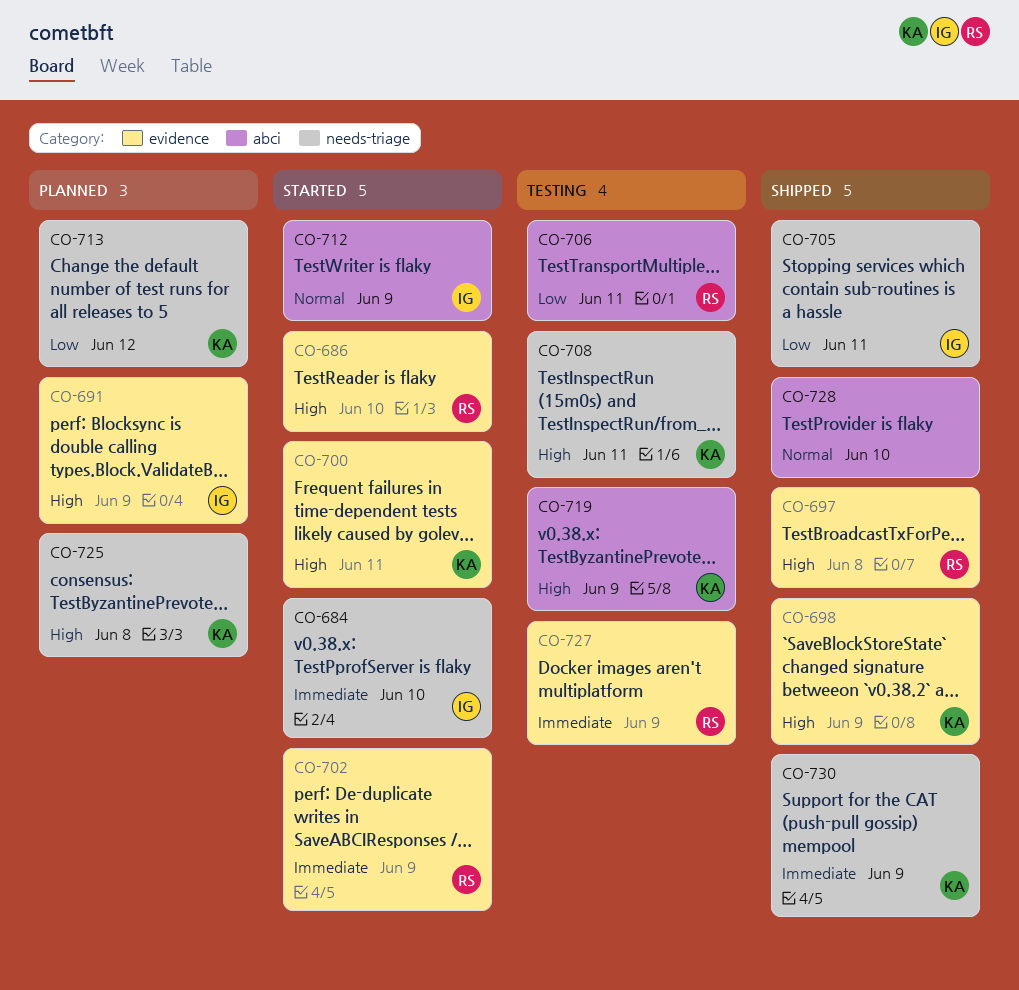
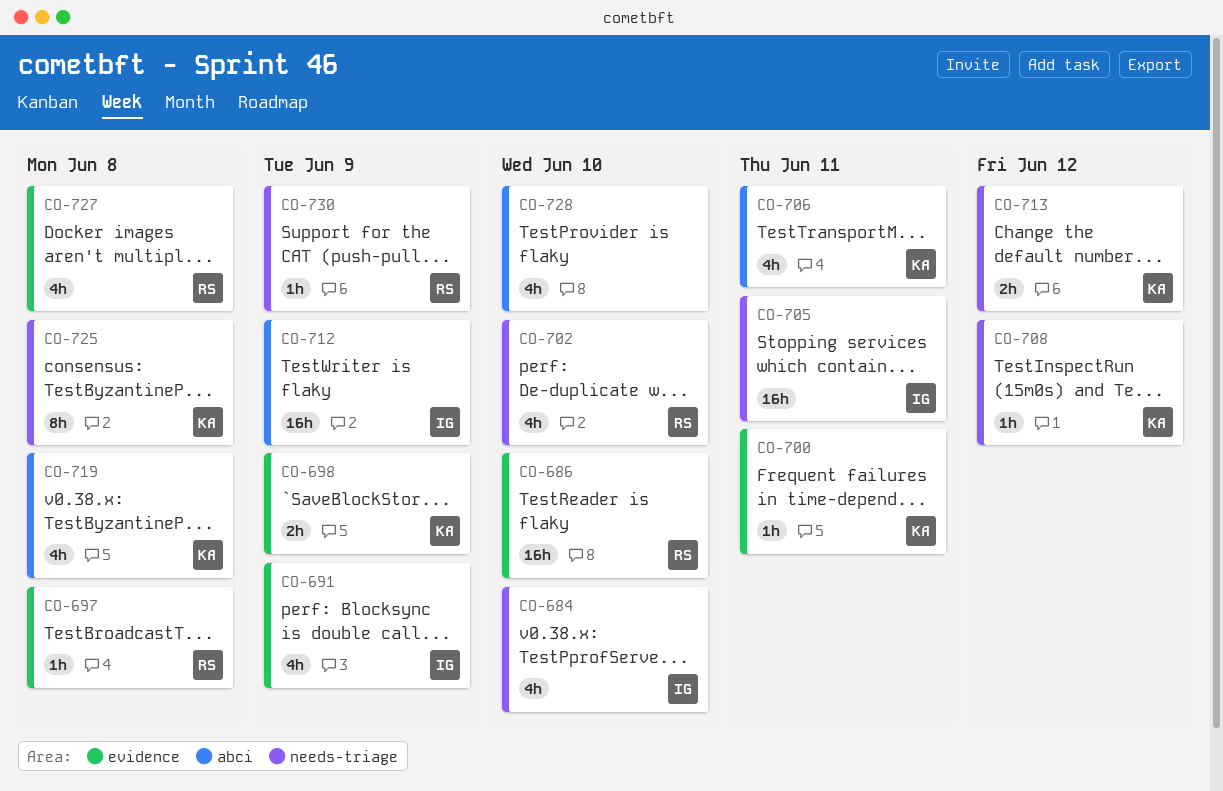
CO-702, label: evidence -> needs-triage
CO-702, due: Jun 9 -> Jun 10
CO-706, owner: RS -> KA
CO-708, due: Jun 11 -> Jun 12
CO-719, due: Jun 9 -> Jun 8
CO-727, due: Jun 9 -> Jun 8
CO-730, owner: KA -> RS

